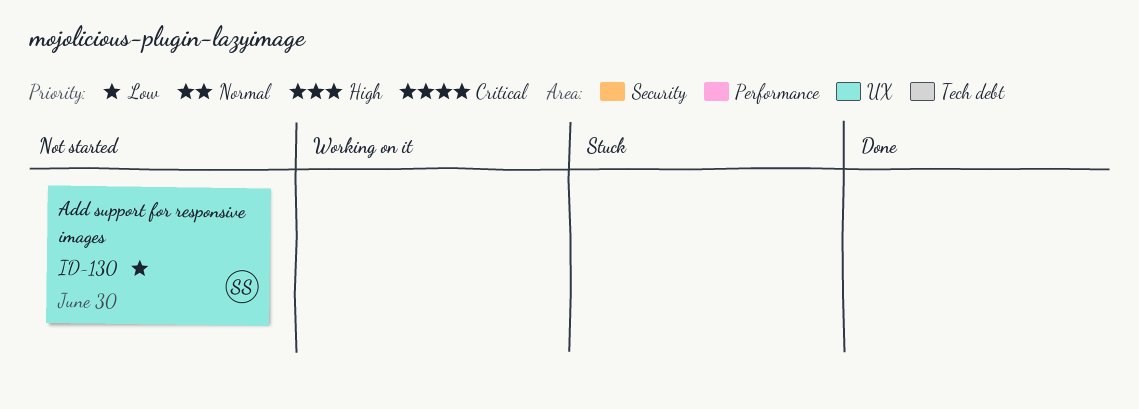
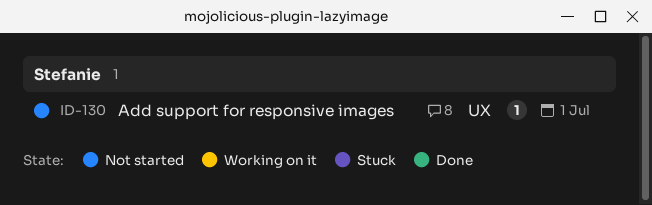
ID-130, due: Jun 30 -> Jul 1

